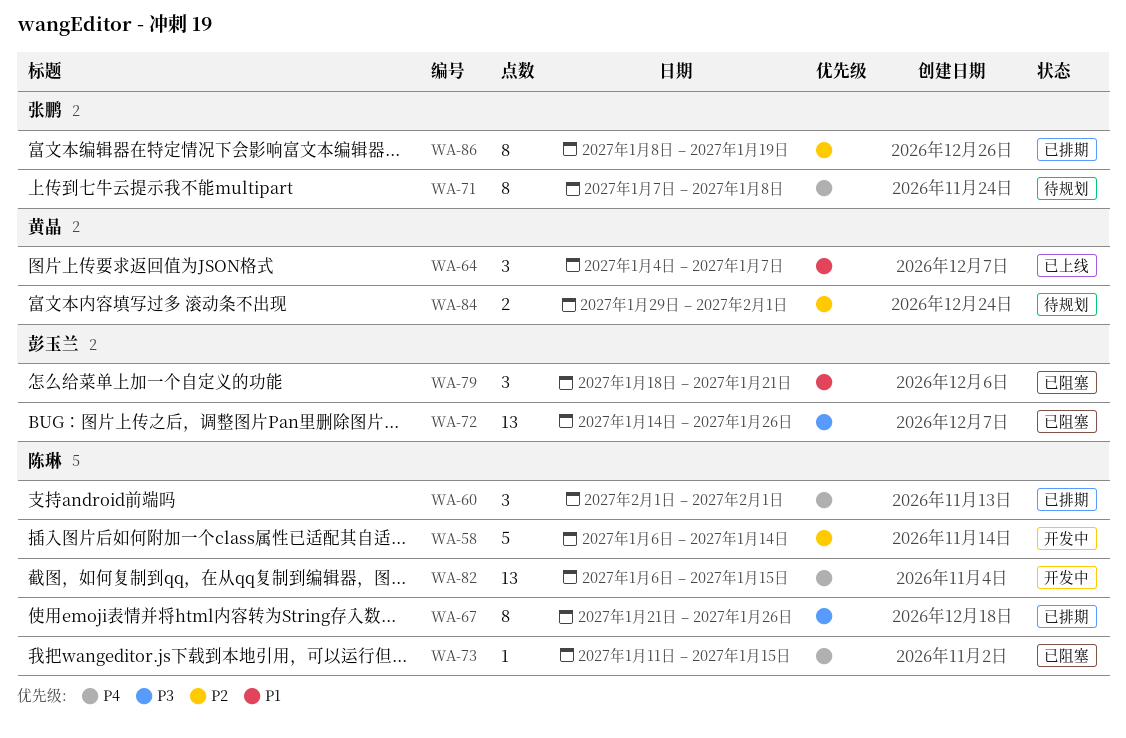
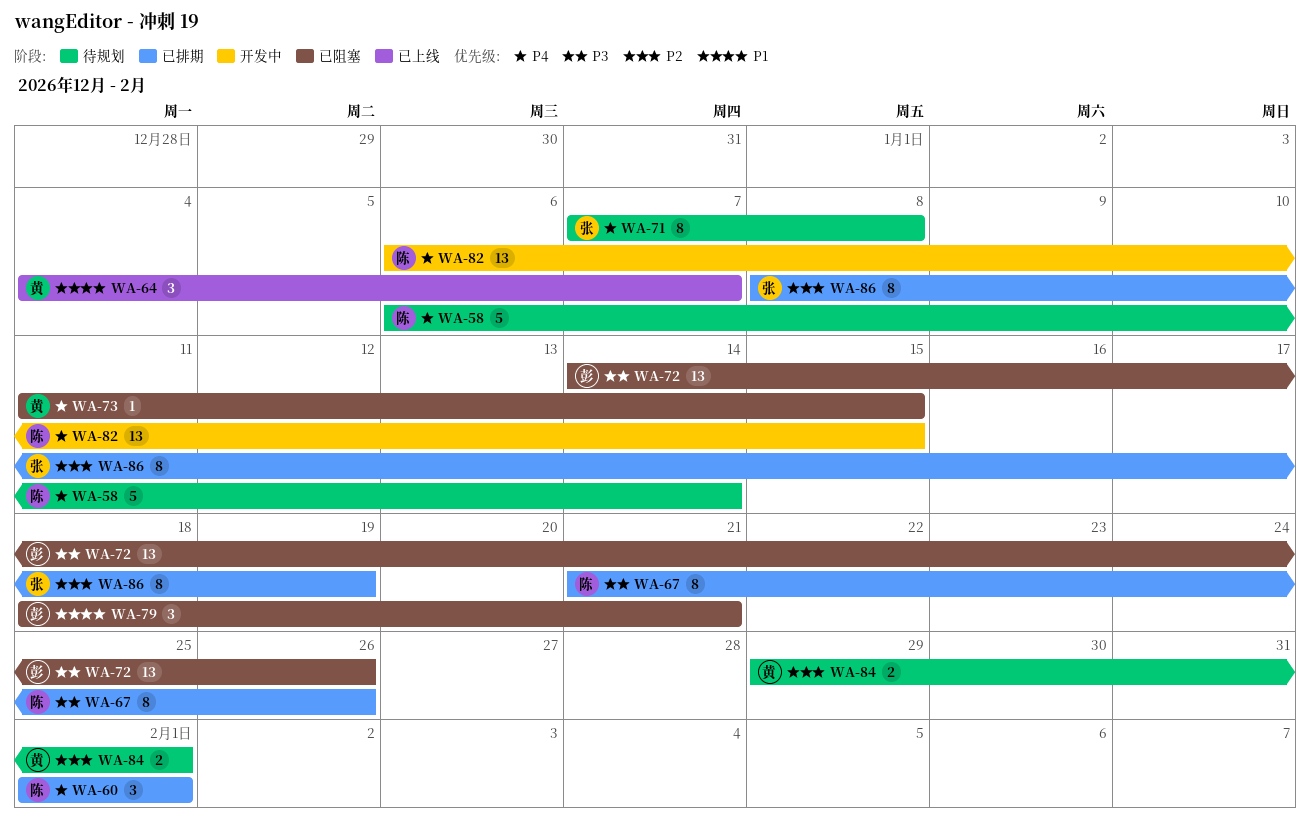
WA-58, status: 开发中 -> 待规划
WA-58, priority: P2 -> P4
WA-73, owner: 陈琳 -> 黄晶

